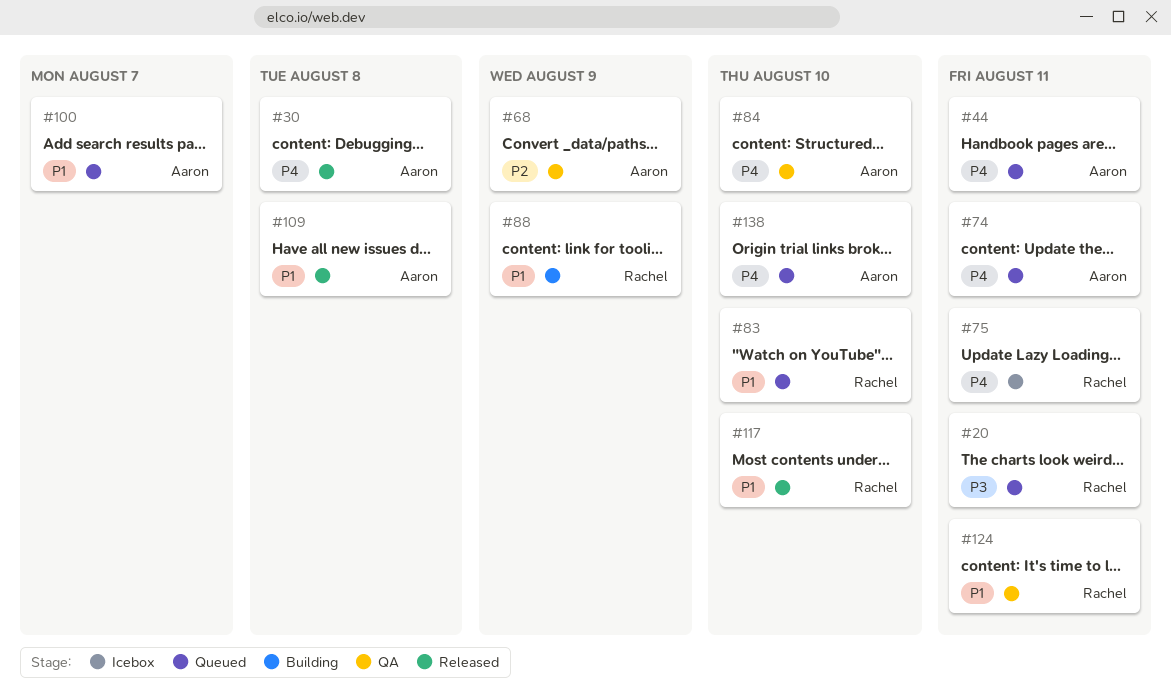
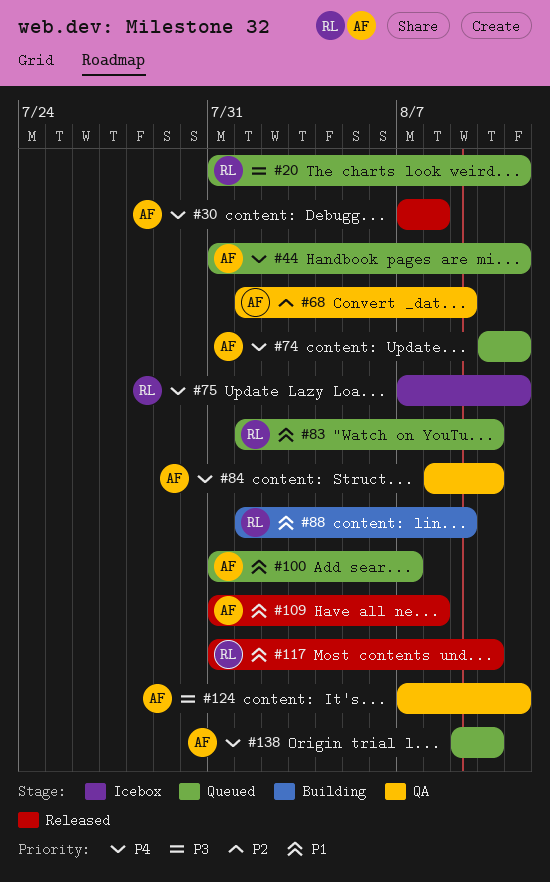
#124, owner: Rachel -> Aaron
#124, priority: P1 -> P3

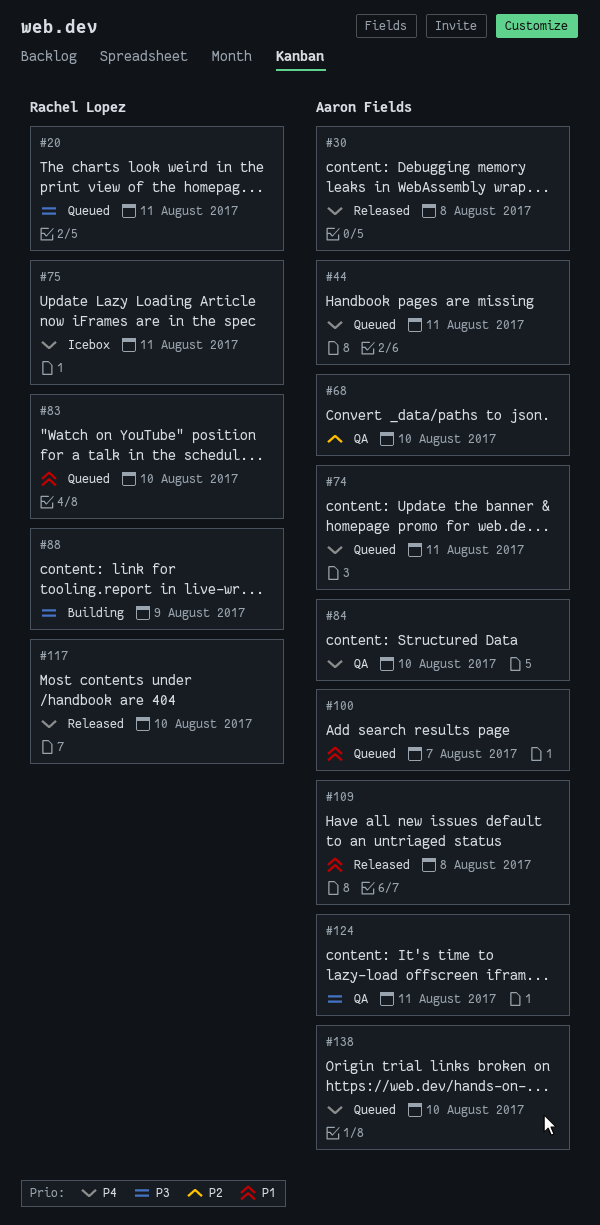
#68, due: Aug 9 -> Aug 10
#88, priority: P1 -> P3
#117, priority: P1 -> P4

